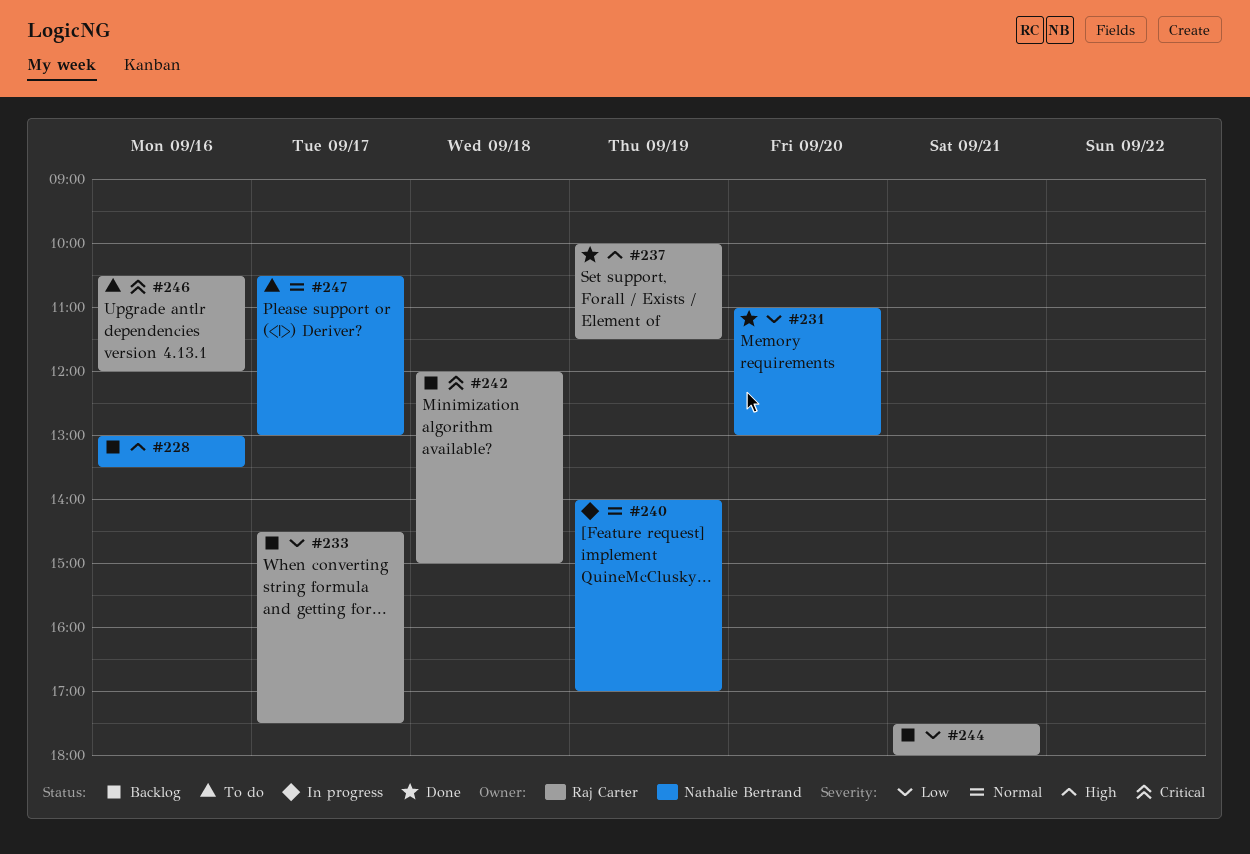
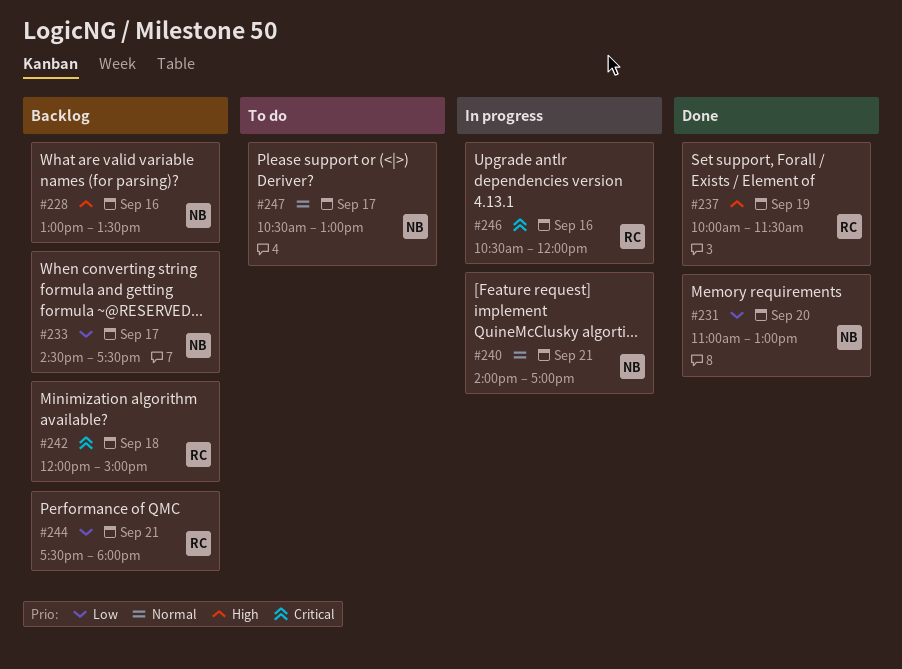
#233, owner: Raj Carter -> Nathalie Bertrand
#240, day: Sep 19 -> Sep 21
#246, status: To do -> In progress

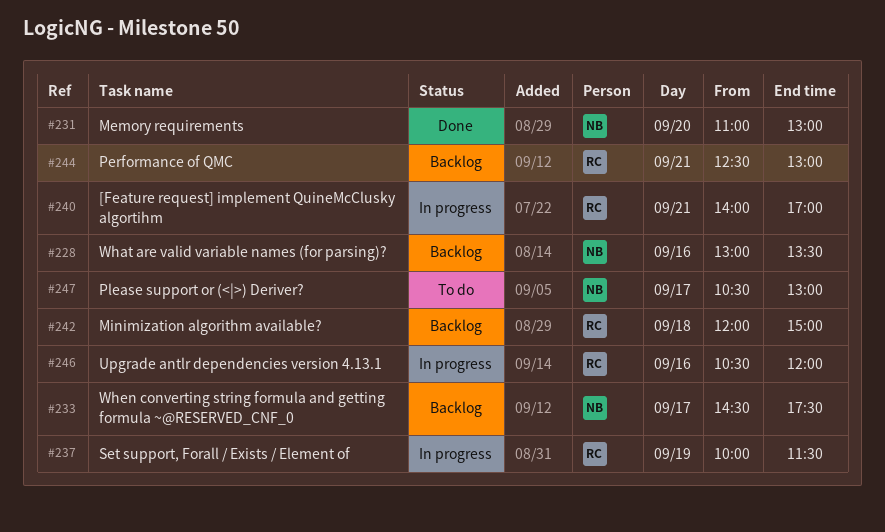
#237, status: Done -> In progress
#240, owner: NB -> RC
#244, begins: 17:30 -> 12:30
#244, ends: 18:00 -> 13:00

